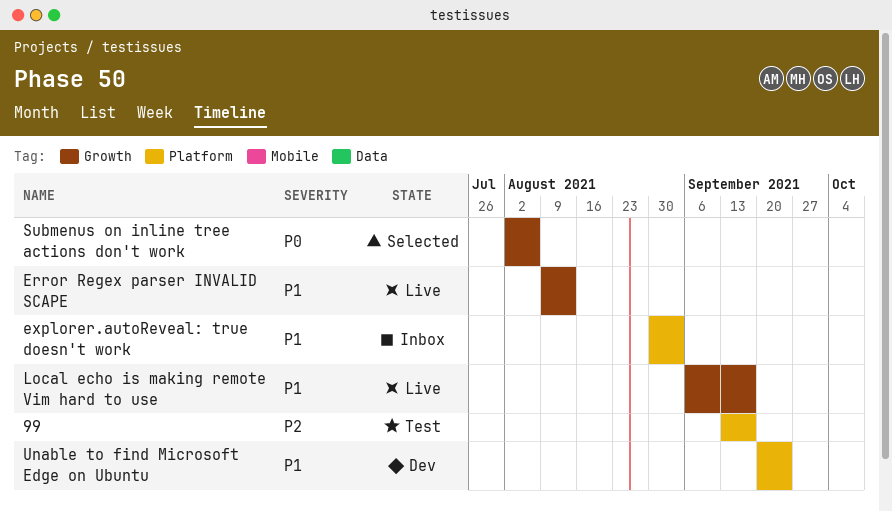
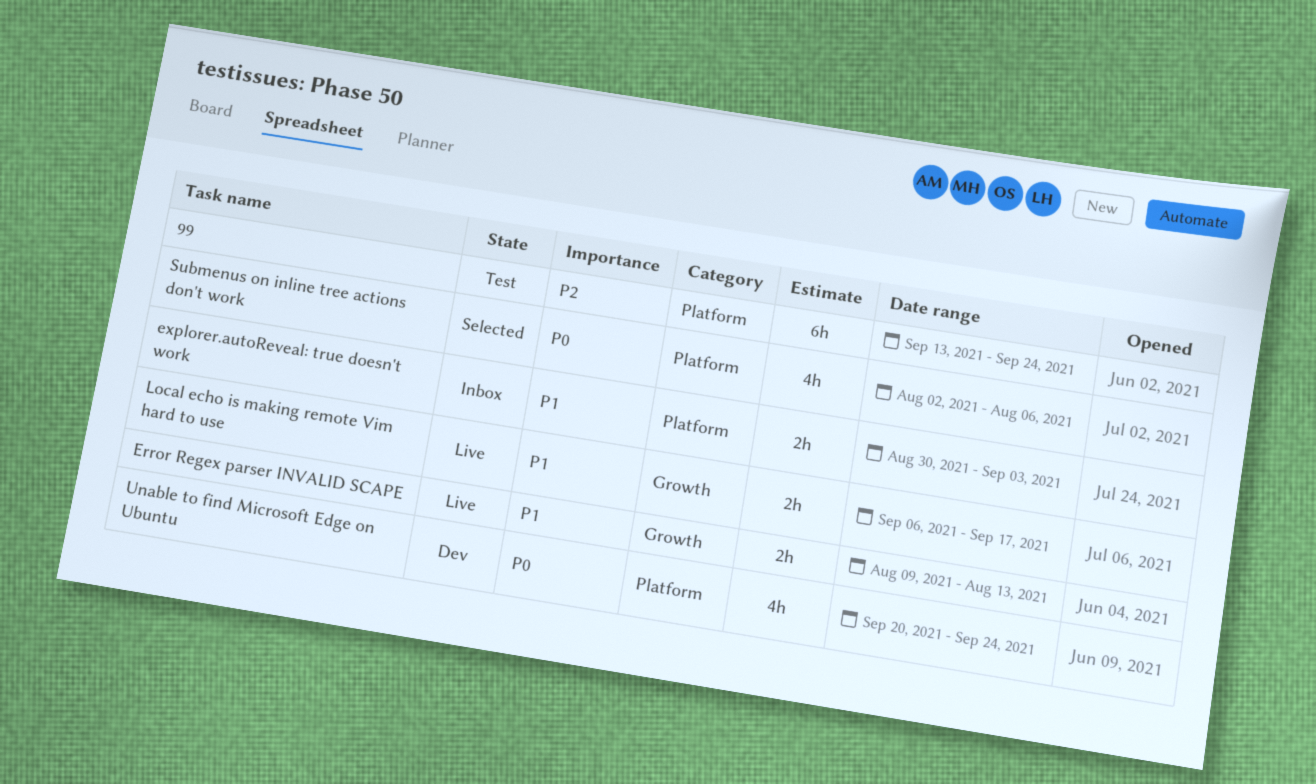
99, due: Sep 17 -> Sep 24
Submenus on inline tree actions don't work, label: Growth -> Platform
Unable to find Microsoft Edge on Ubuntu, priority: P1 -> P0

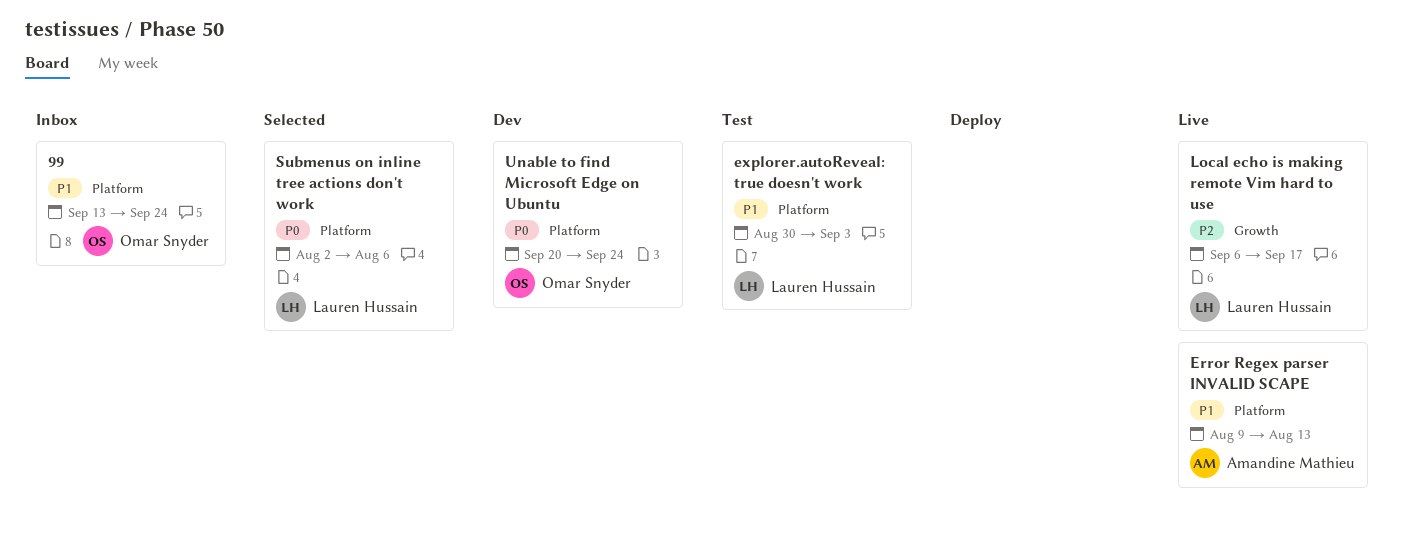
99, status: Test -> Inbox
99, priority: P2 -> P1
Error Regex parser INVALID SCAPE, label: Growth -> Platform
explorer.autoReveal: true doesn't work, status: Inbox -> Test
Local echo is making remote Vim hard to use, priority: P1 -> P2

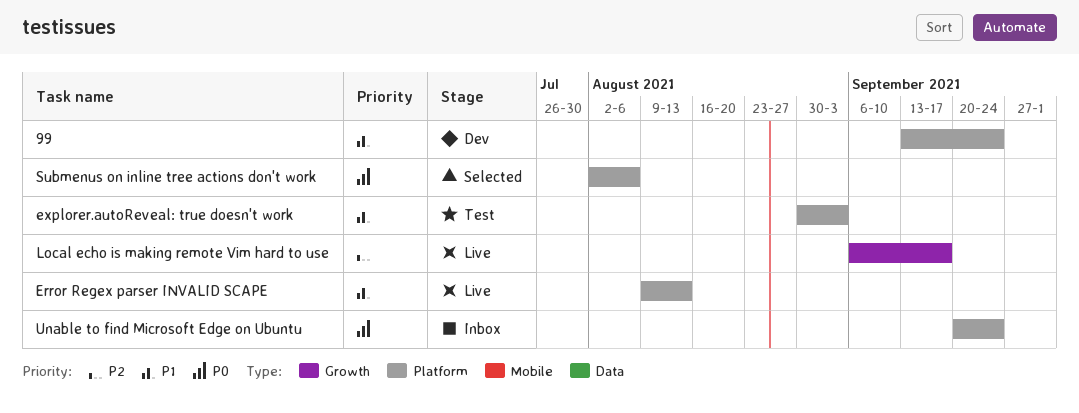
99, status: Inbox -> Dev
Unable to find Microsoft Edge on Ubuntu, status: Dev -> Inbox

